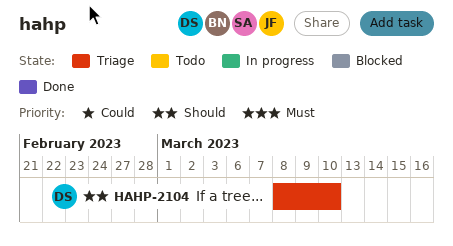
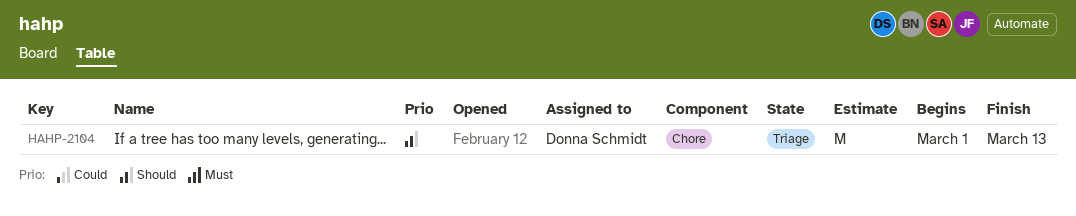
HAHP-2104, start: Mar 8 -> Mar 1
HAHP-2104, due: Mar 10 -> Mar 13

